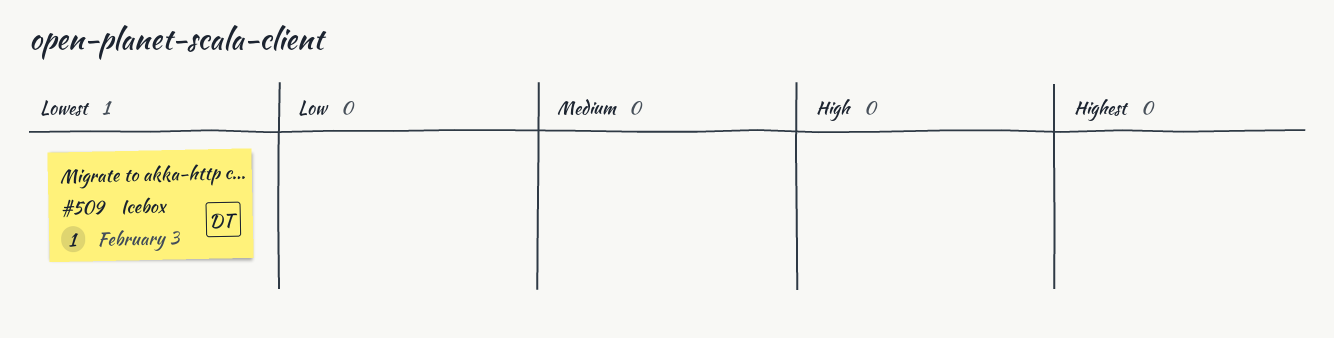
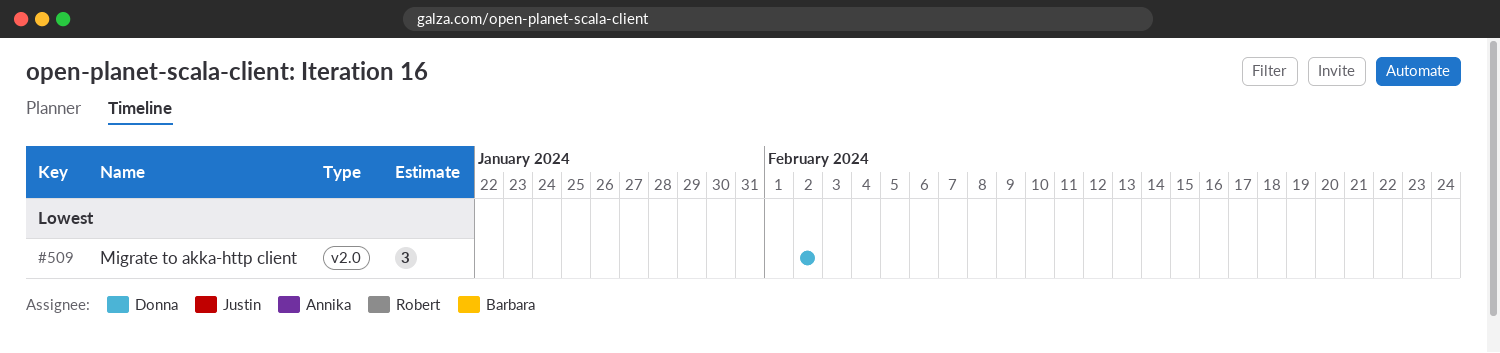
#509, estimate: 1 -> 3
#509, due: Feb 3 -> Feb 2

